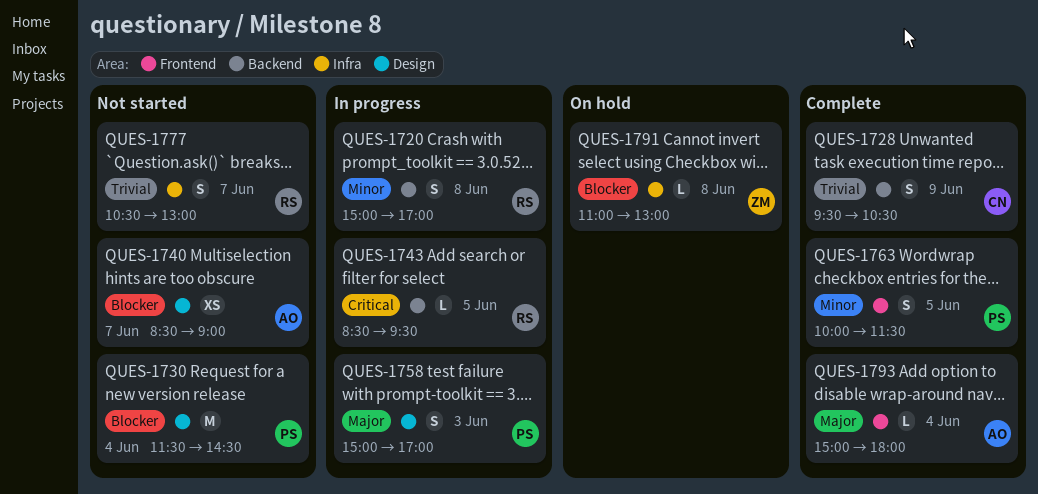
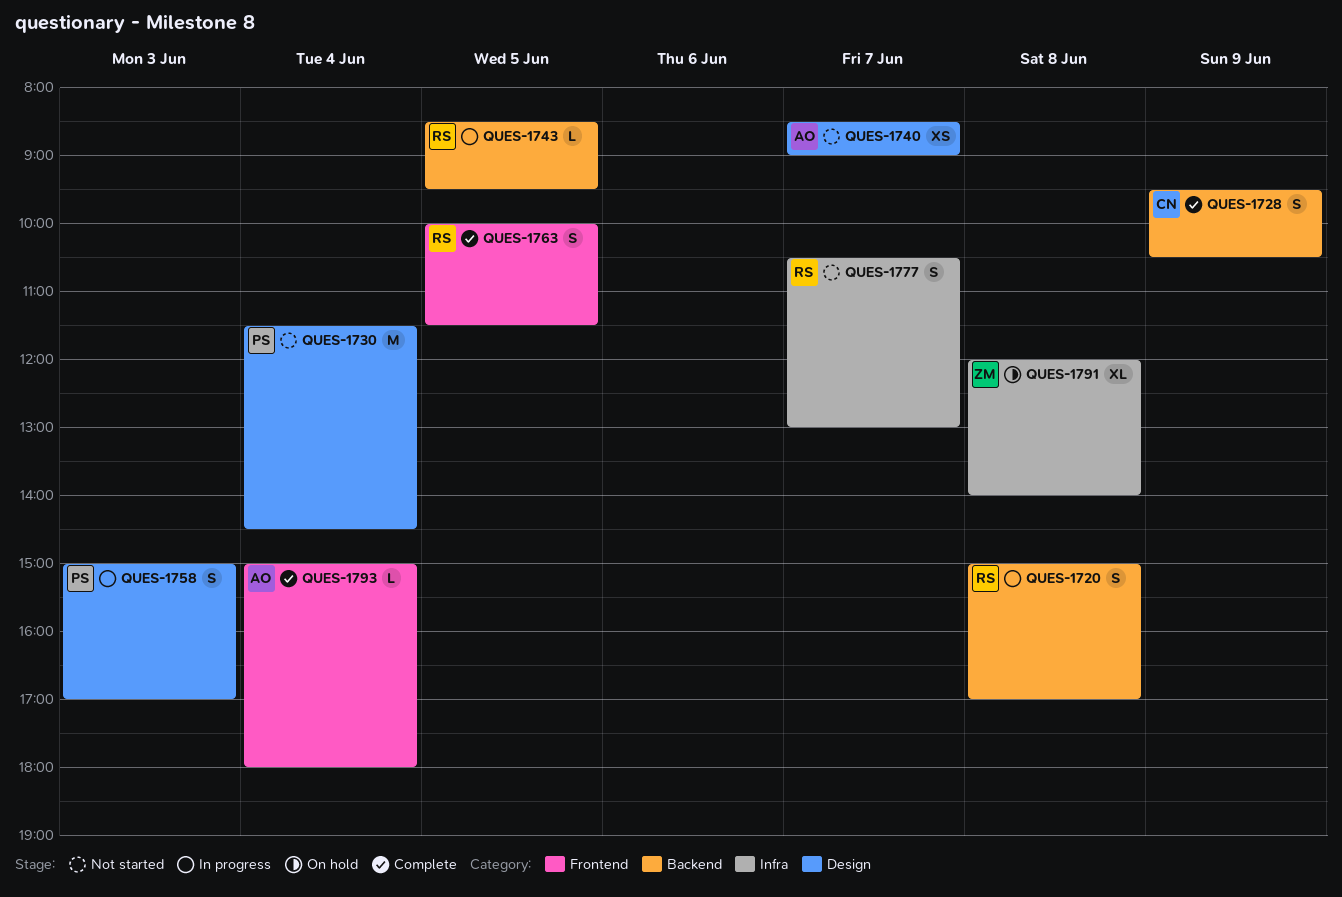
QUES-1763, owner: PS -> RS
QUES-1791, estimate: L -> XL
QUES-1791, begins: 11:00 -> 12:00
QUES-1791, ends: 13:00 -> 14:00

